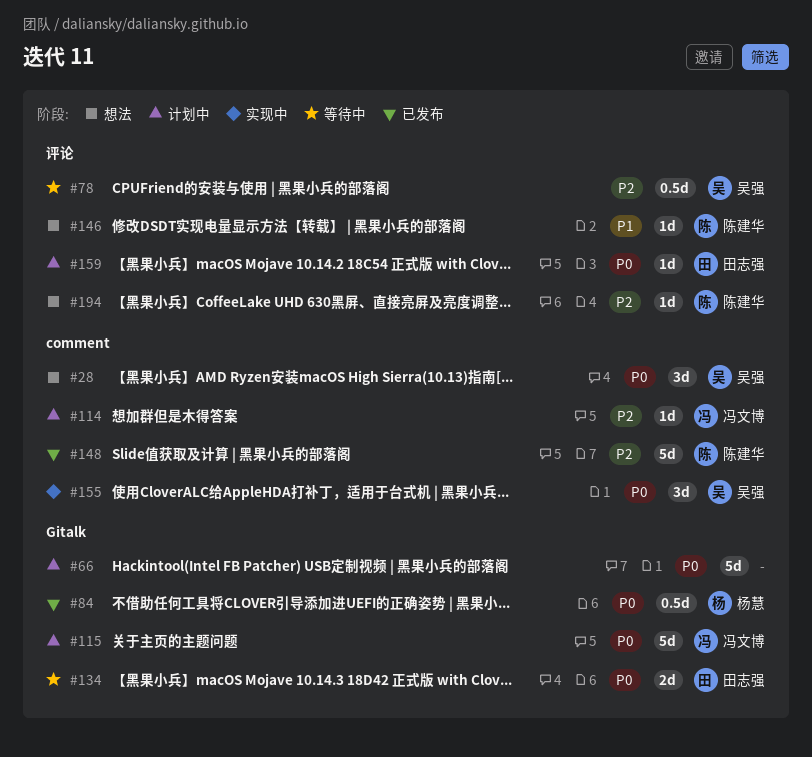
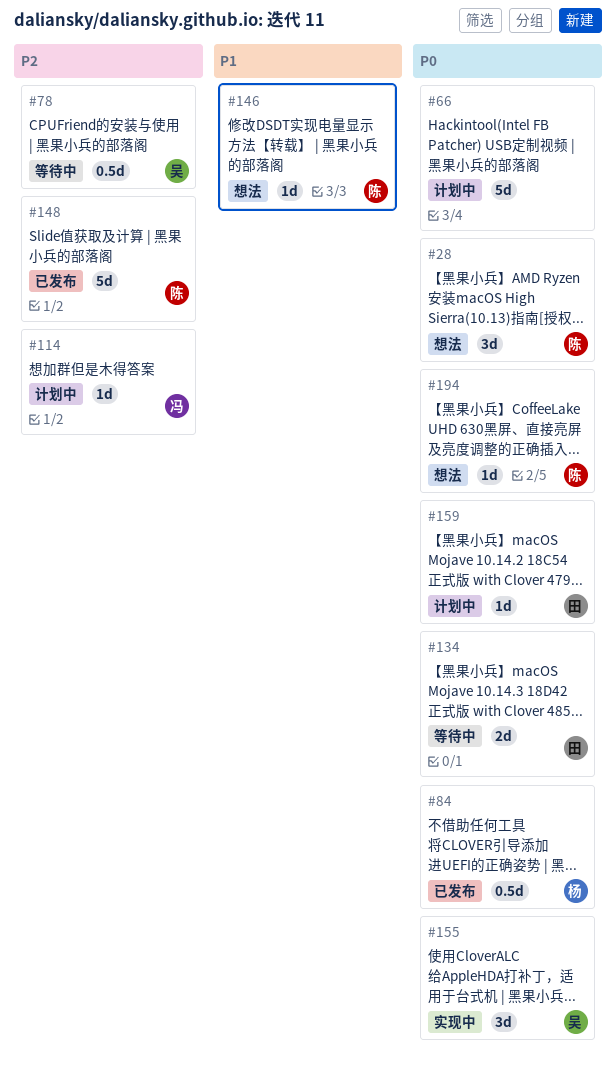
#28, owner: 吴强 -> 陈建华
#115: present -> none
#194, priority: P2 -> P0

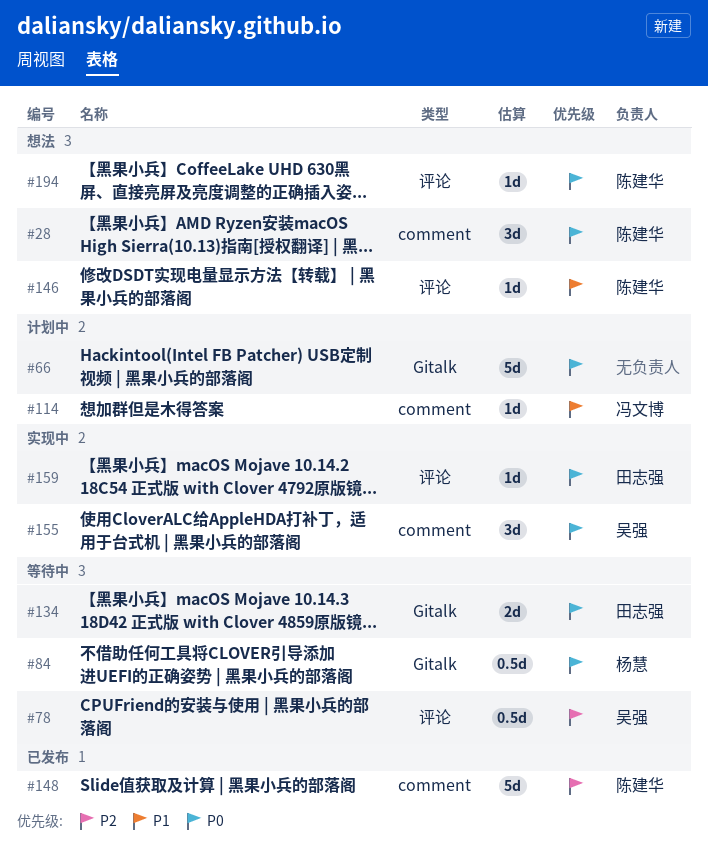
#84, status: 已发布 -> 等待中
#114, priority: P2 -> P1
#159, status: 计划中 -> 实现中

